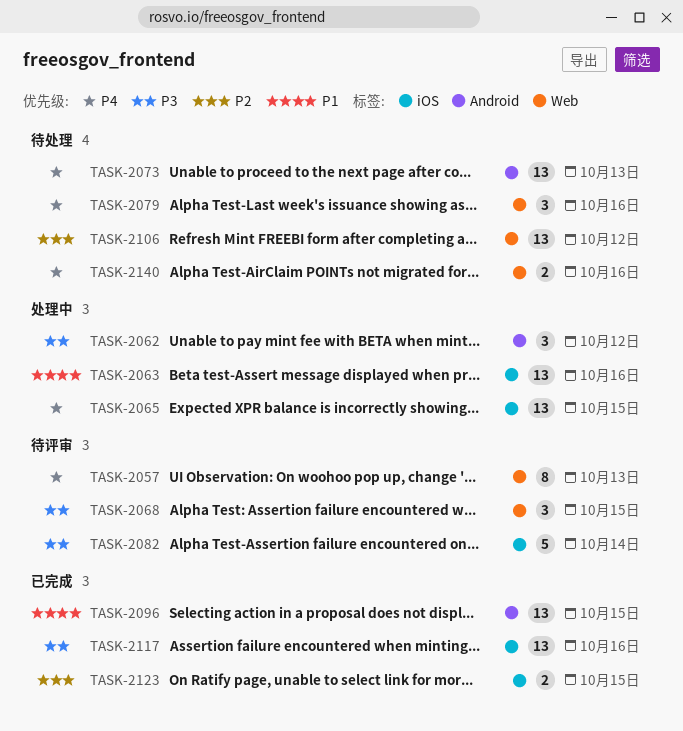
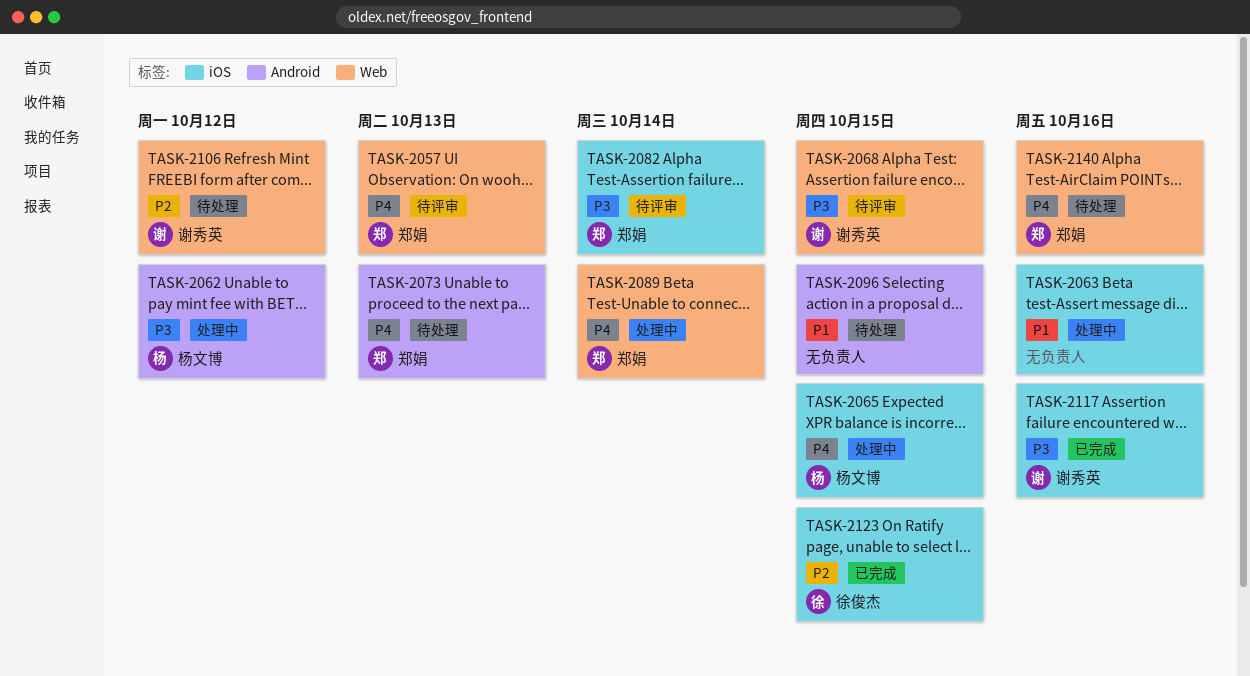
TASK-2079: present -> none
TASK-2089: none -> present
TASK-2096, status: 已完成 -> 待处理

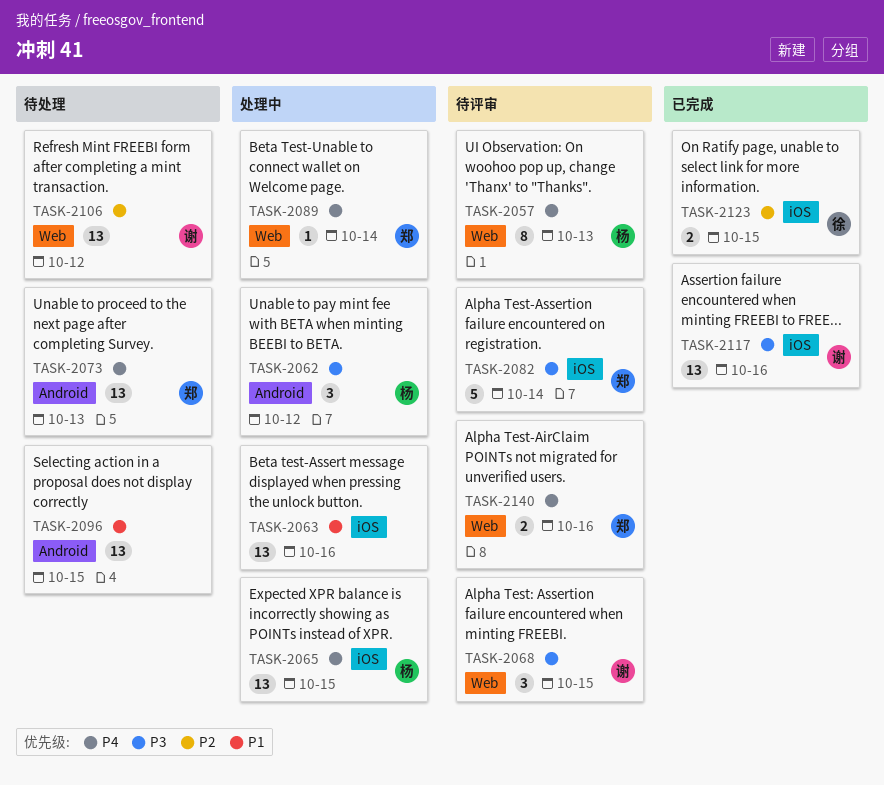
TASK-2057, owner: 郑娟 -> 杨文博
TASK-2140, status: 待处理 -> 待评审

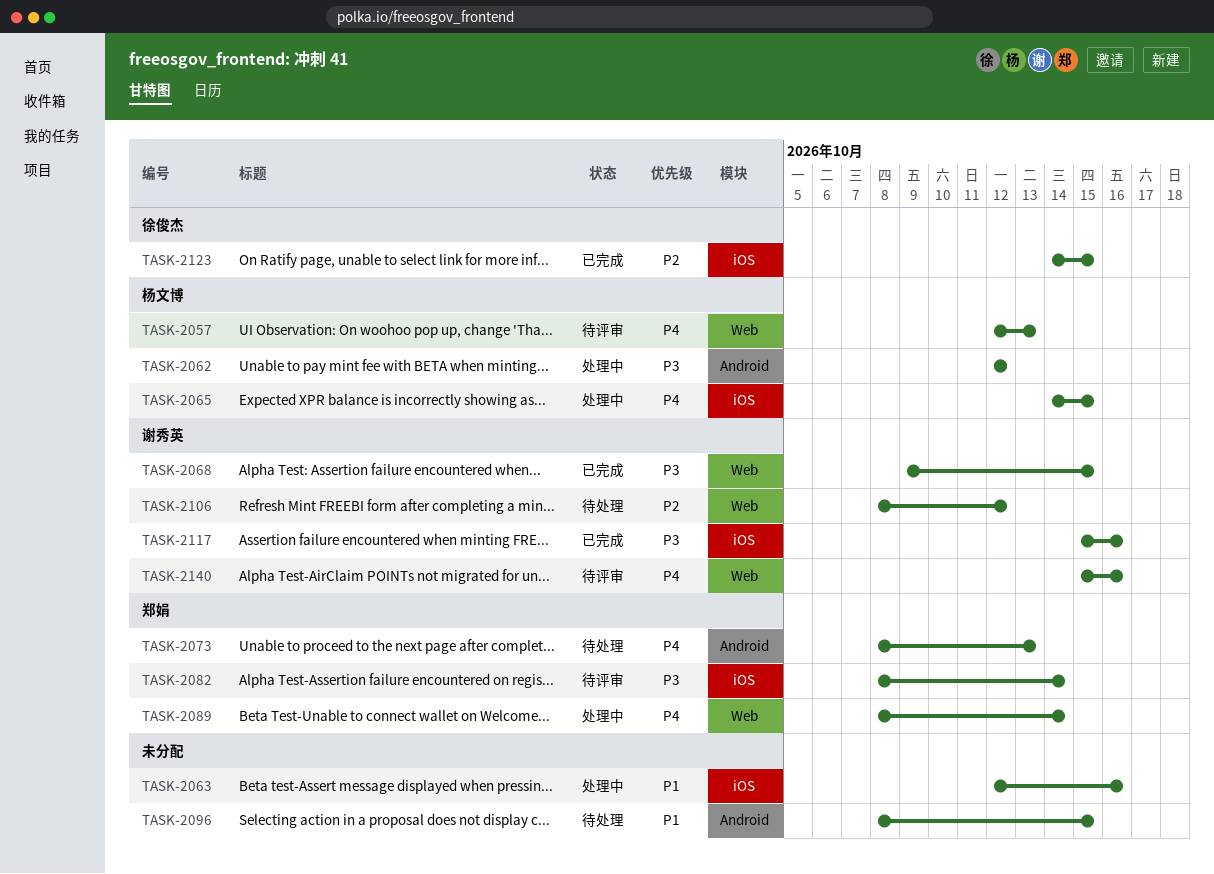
TASK-2068, status: 待评审 -> 已完成
TASK-2140, owner: 郑娟 -> 谢秀英

